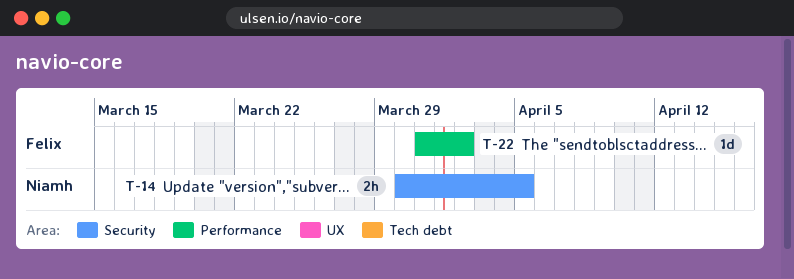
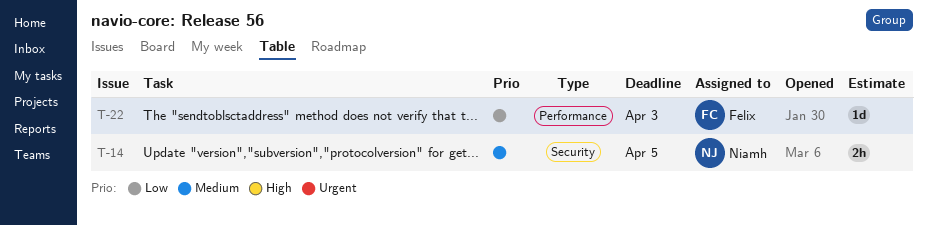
T-22, due: Apr 2 -> Apr 3

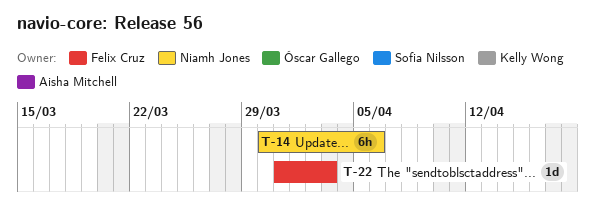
T-14, estimate: 2h -> 6h
T-14, due: Apr 5 -> Apr 6

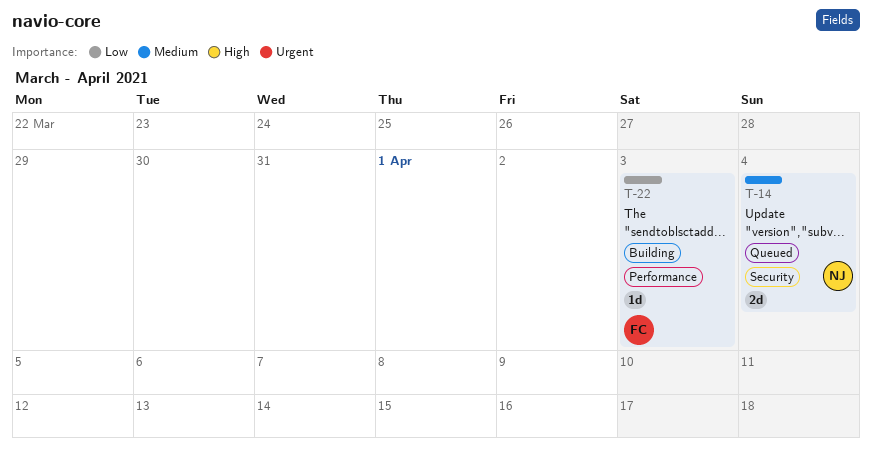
T-14, estimate: 6h -> 2d
T-14, due: Apr 6 -> Apr 4

